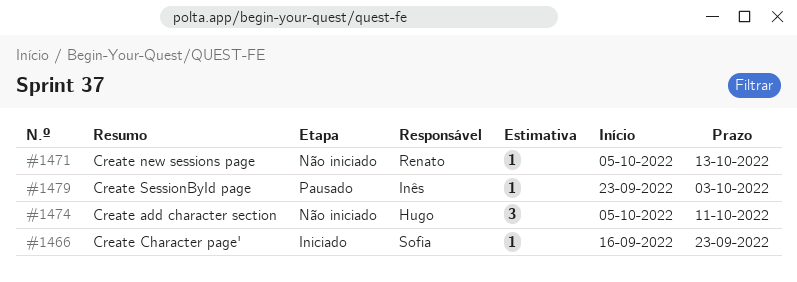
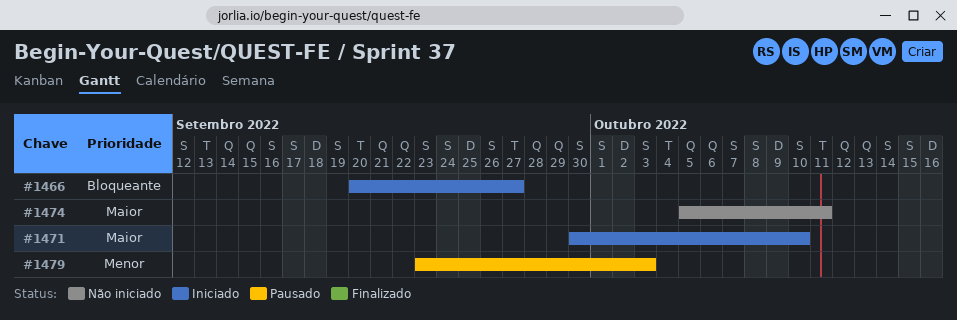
#1466, start: Sep 16 -> Sep 20
#1466, due: Sep 23 -> Sep 27
#1471, status: Não iniciado -> Iniciado
#1471, start: Oct 5 -> Sep 30
#1471, due: Oct 13 -> Oct 10

